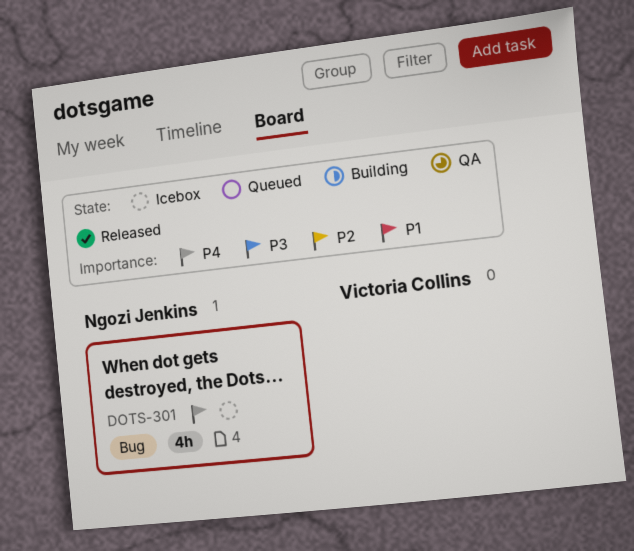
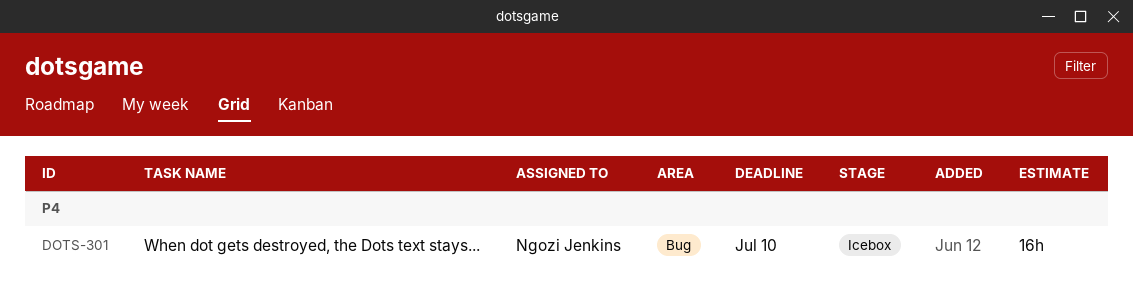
DOTS-301, estimate: 4h -> 16h

